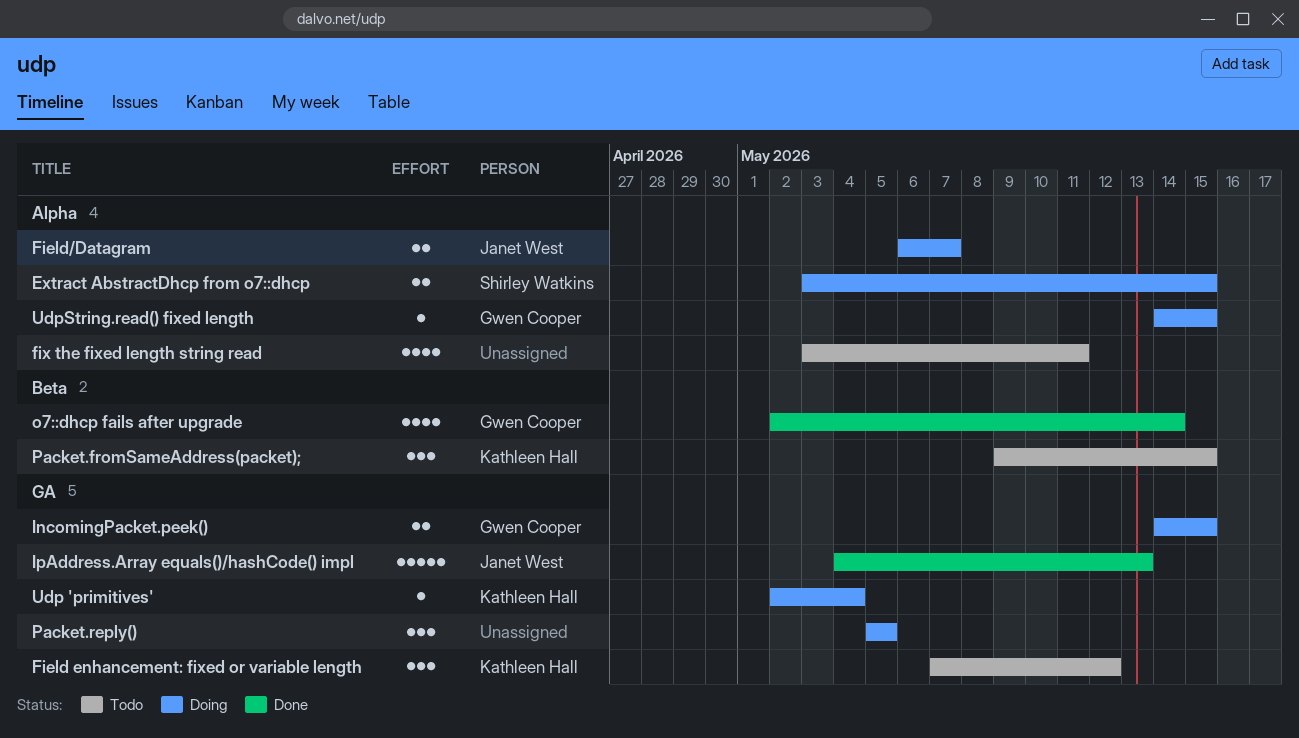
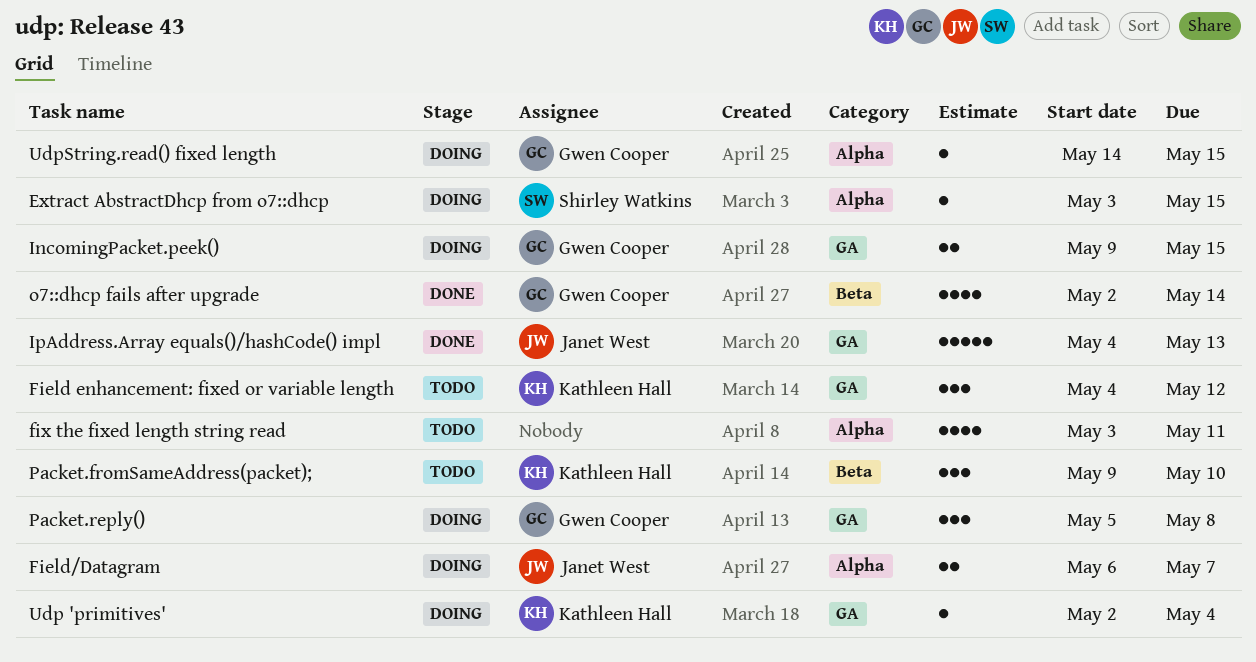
Extract AbstractDhcp from o7::dhcp, estimate: 2 -> 1
Field enhancement: fixed or variable length, start: May 7 -> May 4
IncomingPacket.peek(), start: May 14 -> May 9
Packet.fromSameAddress(packet);, due: May 15 -> May 10
Packet.reply(), owner: none -> Gwen Cooper
Packet.reply(), due: May 5 -> May 8

